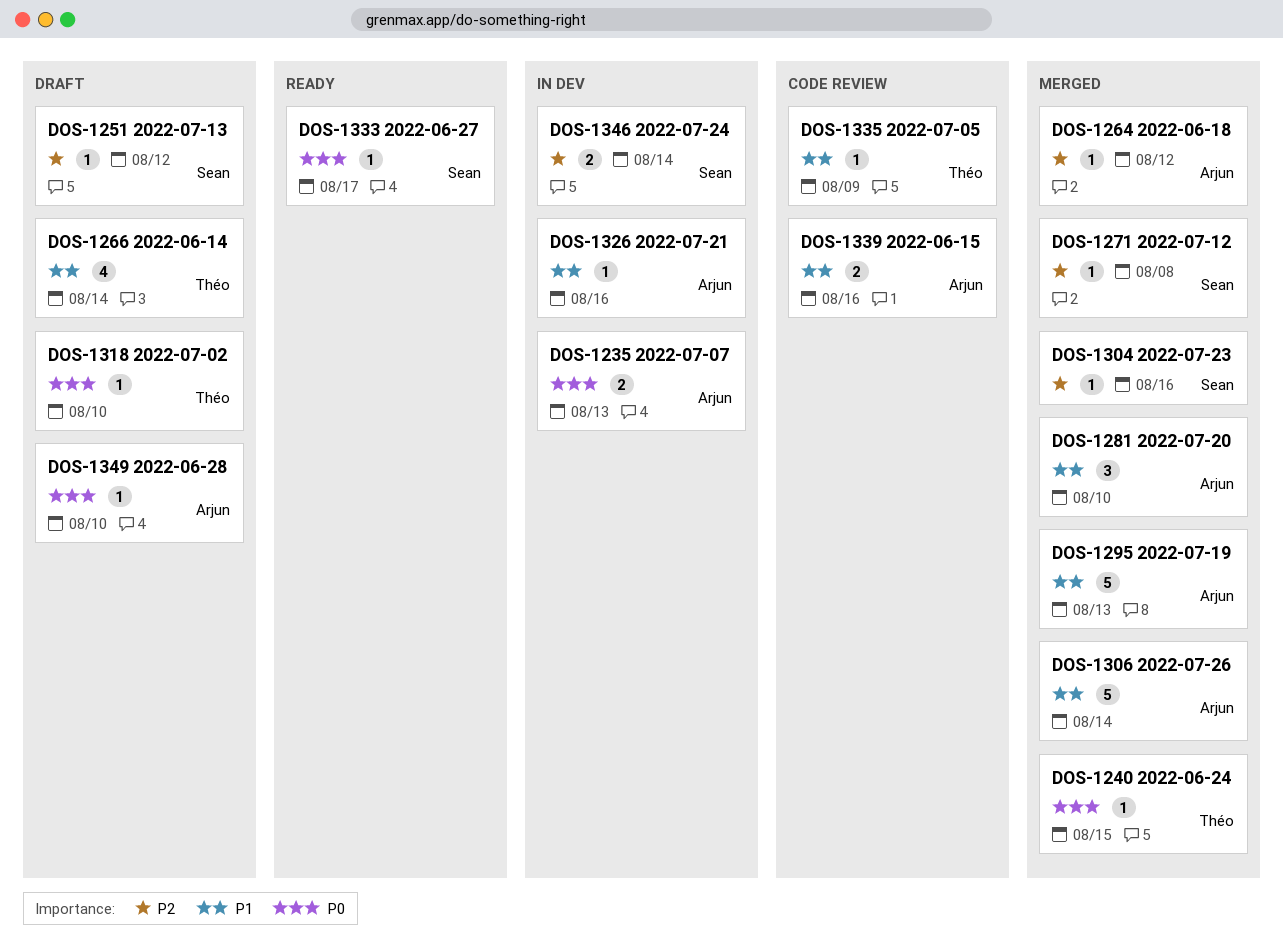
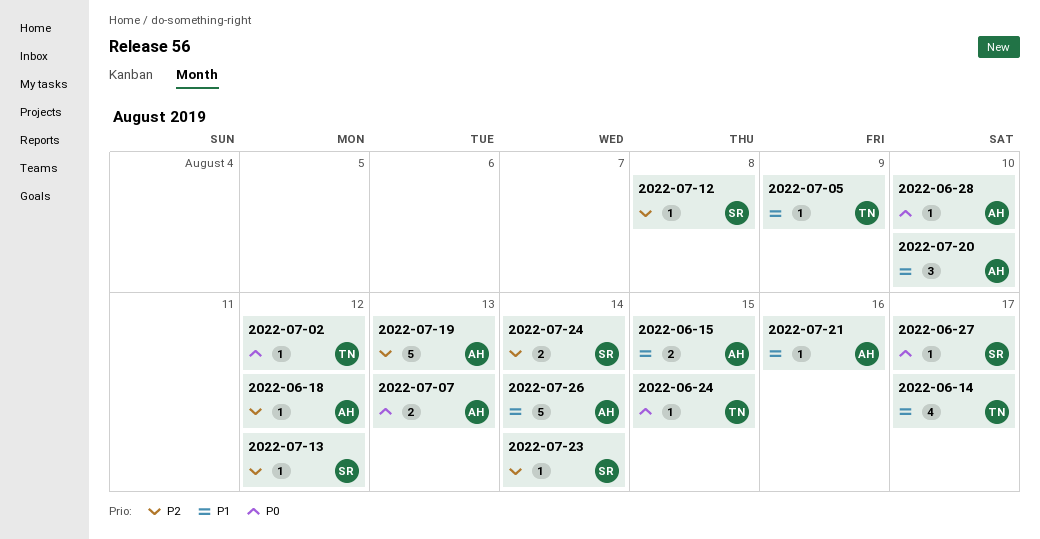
2022-06-14, due: Aug 14 -> Aug 17
2022-06-15, due: Aug 16 -> Aug 15
2022-07-02, due: Aug 10 -> Aug 12
2022-07-19, priority: P1 -> P2
2022-07-23, due: Aug 16 -> Aug 14

